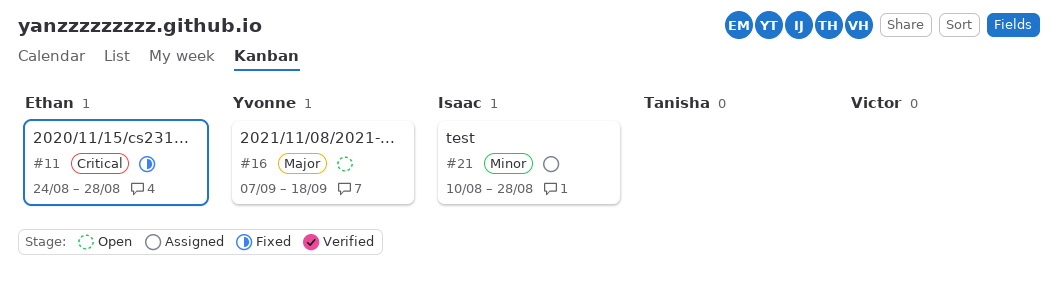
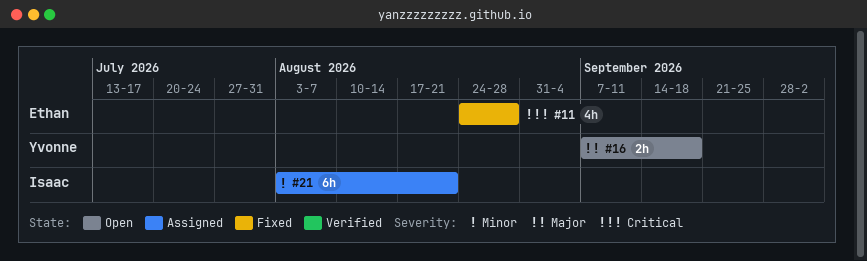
#21, start: Aug 10 -> Aug 3
#21, due: Aug 28 -> Aug 21

